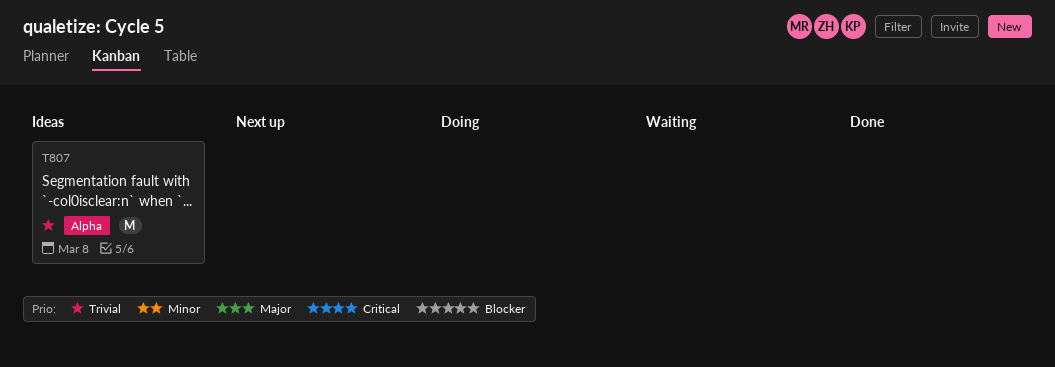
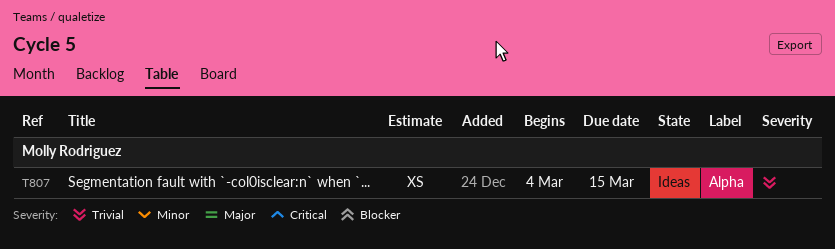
T807, estimate: M -> XS
T807, due: Mar 8 -> Mar 15

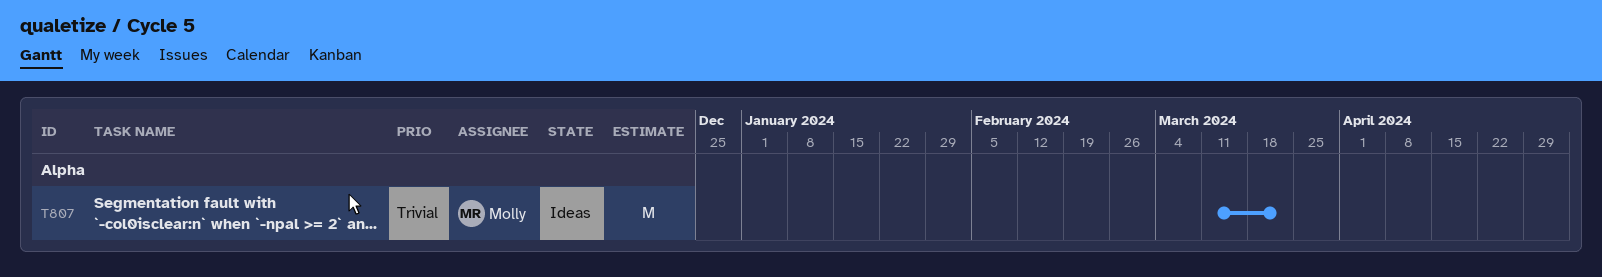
T807, estimate: XS -> M
T807, start: Mar 4 -> Mar 11
T807, due: Mar 15 -> Mar 22

